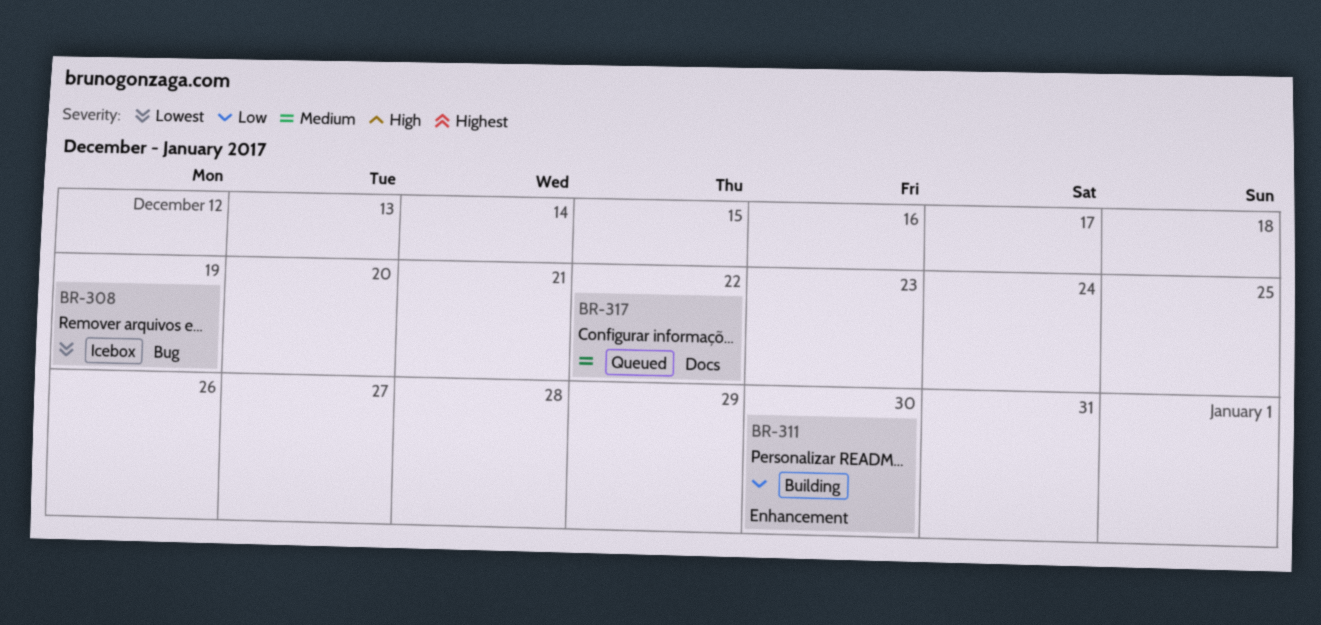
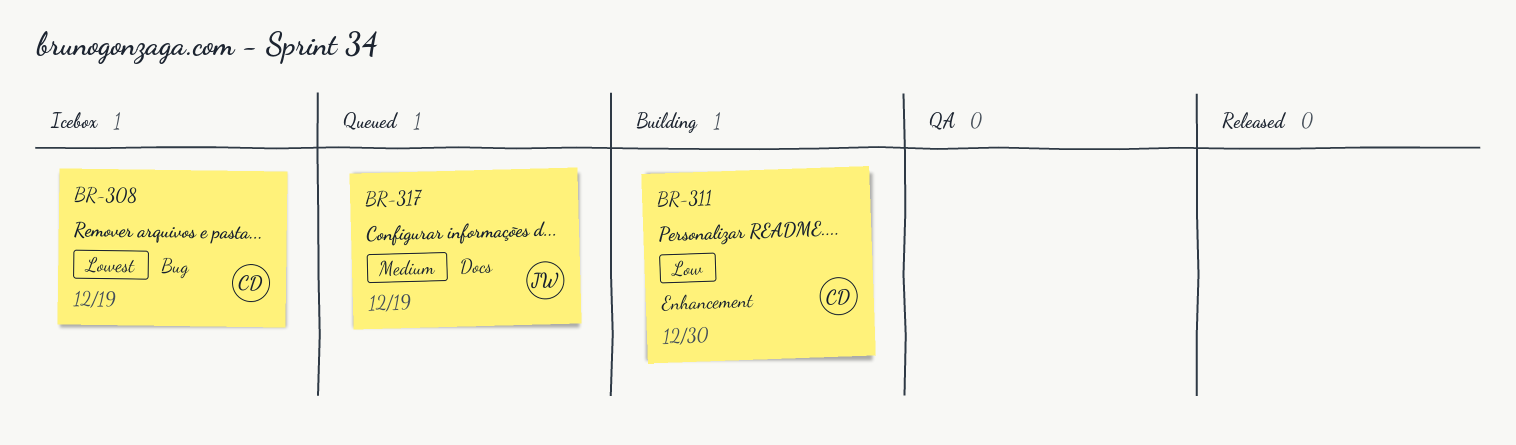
BR-317, due: Dec 22 -> Dec 19

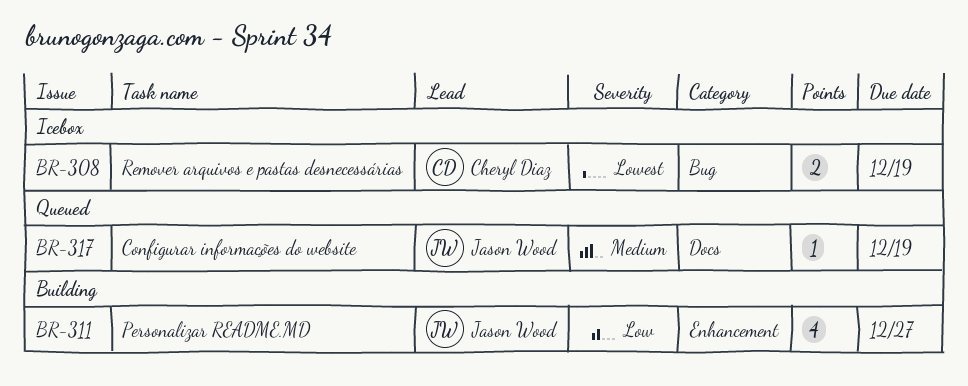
BR-311, owner: Cheryl Diaz -> Jason Wood
BR-311, due: Dec 30 -> Dec 27

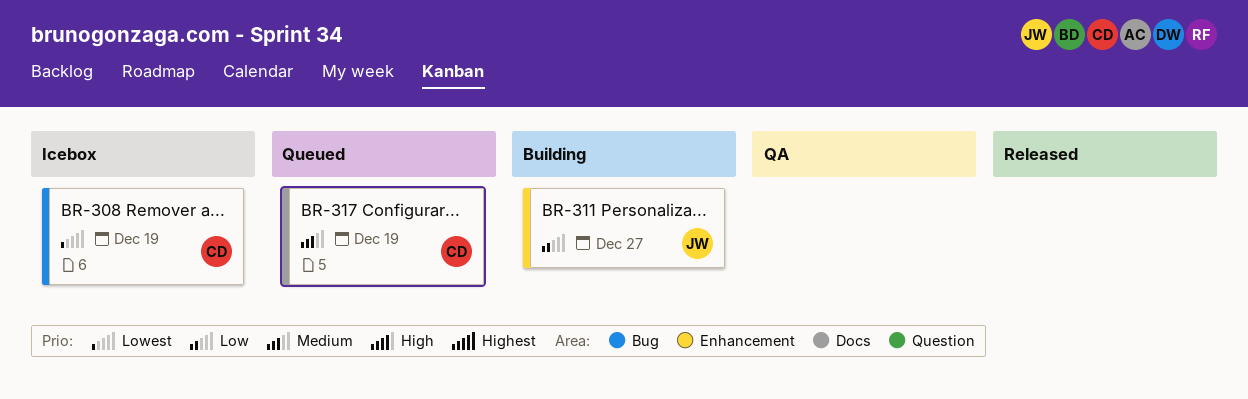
BR-317, owner: Jason Wood -> Cheryl Diaz

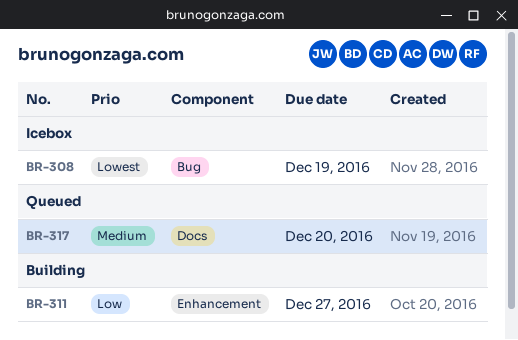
BR-317, due: Dec 19 -> Dec 20

